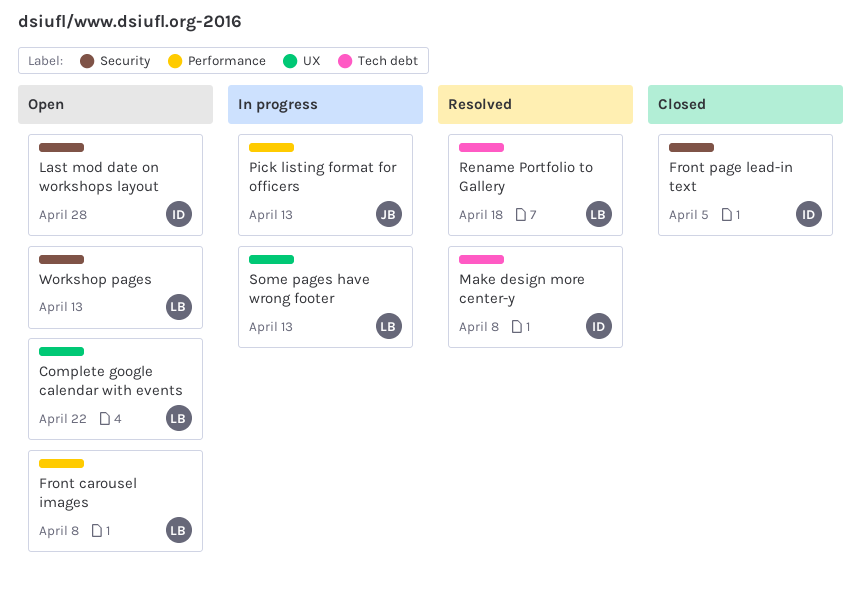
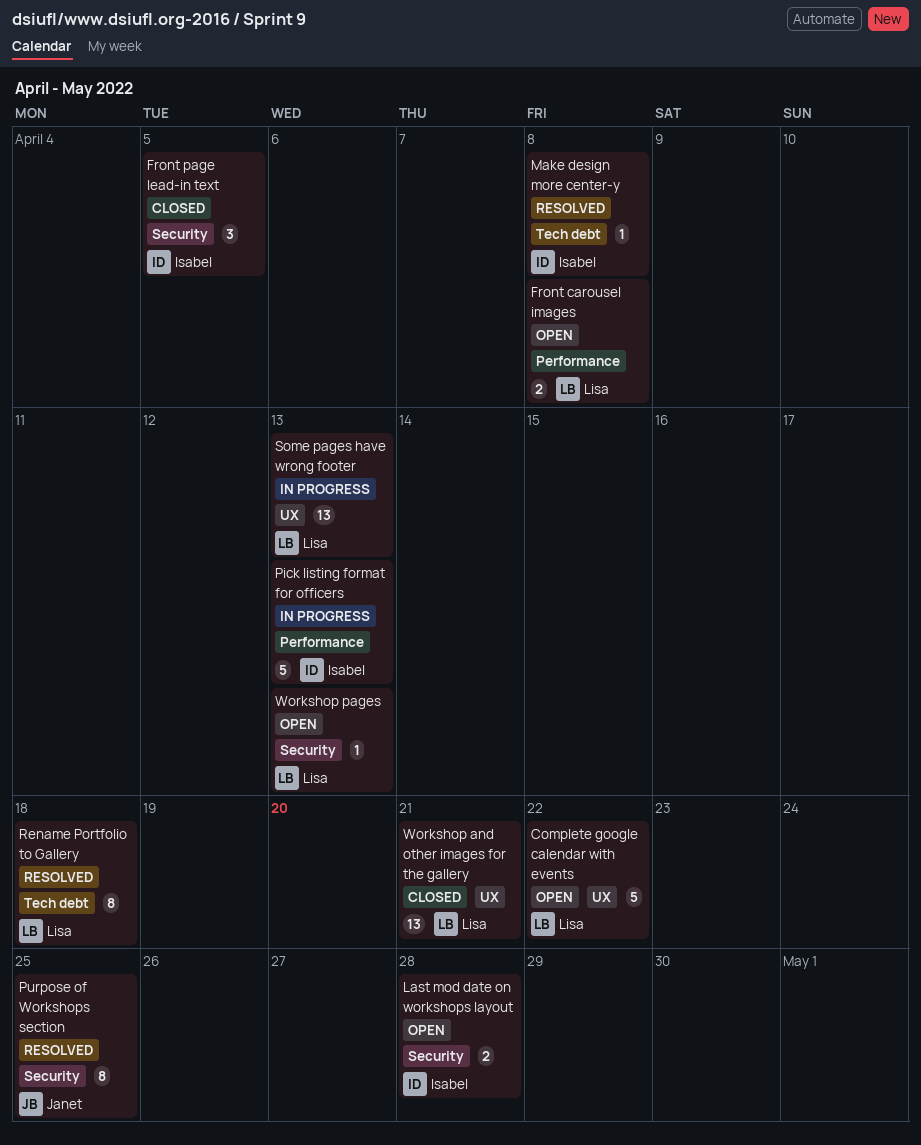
Pick listing format for officers, owner: Janet -> Isabel
Purpose of Workshops section: none -> present
Workshop and other images for the gallery: none -> present

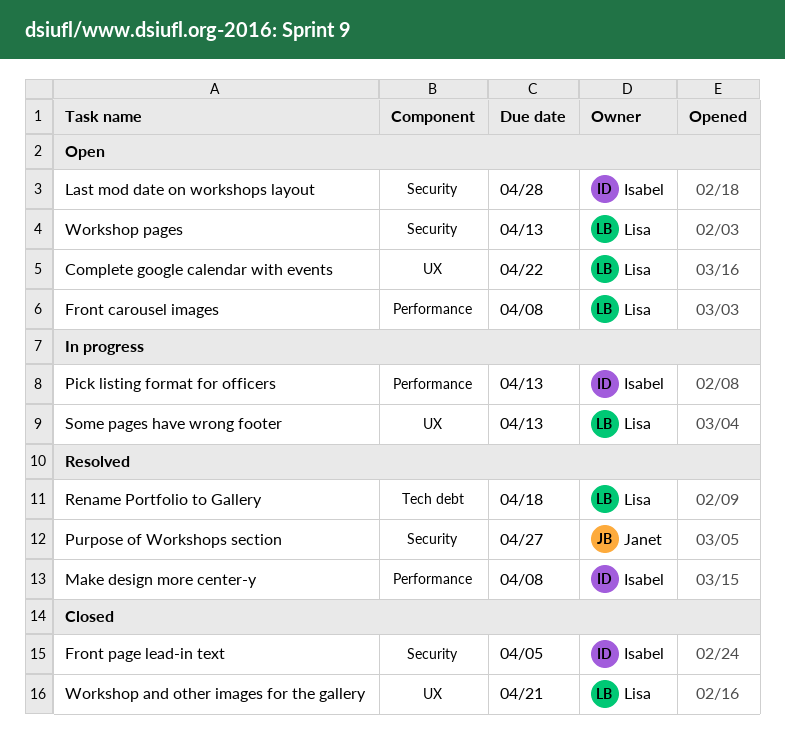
Make design more center-y, label: Tech debt -> Performance
Purpose of Workshops section, due: Apr 25 -> Apr 27

